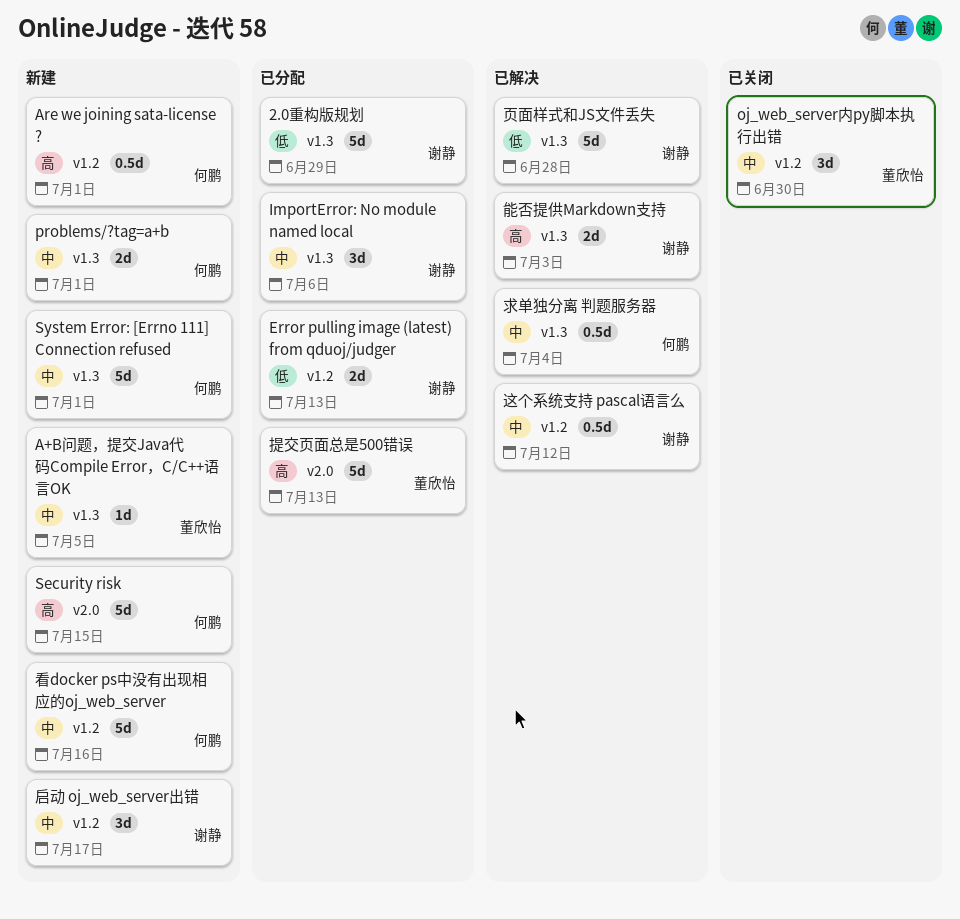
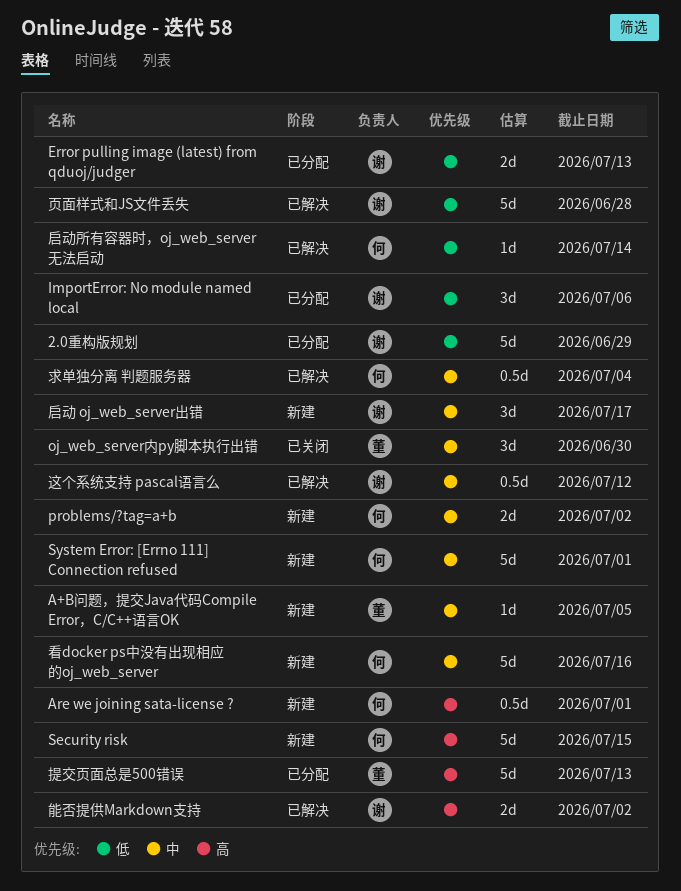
ImportError: No module named local, priority: 中 -> 低
problems/?tag=a+b, due: Jul 1 -> Jul 2
启动所有容器时，oj_web_server 无法启动: none -> present
能否提供Markdown支持, due: Jul 3 -> Jul 2

